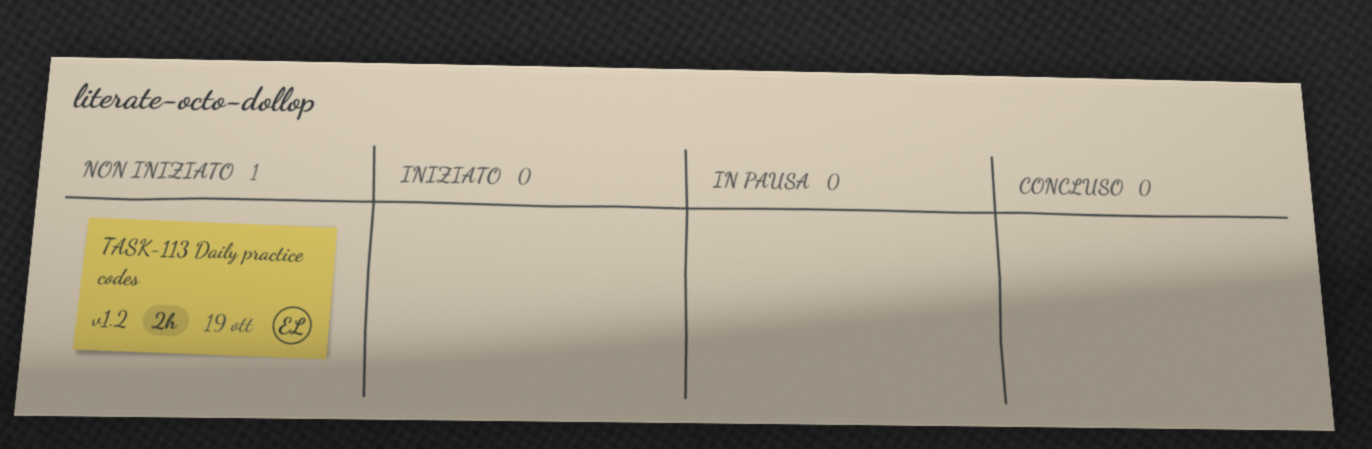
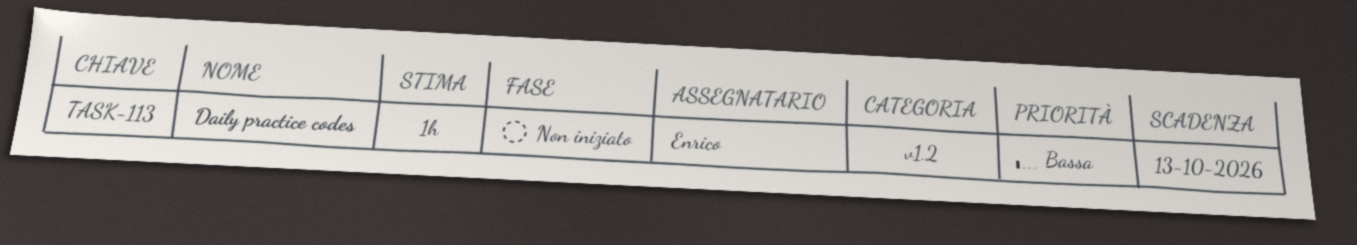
TASK-113, estimate: 2h -> 1h
TASK-113, due: Oct 19 -> Oct 13

